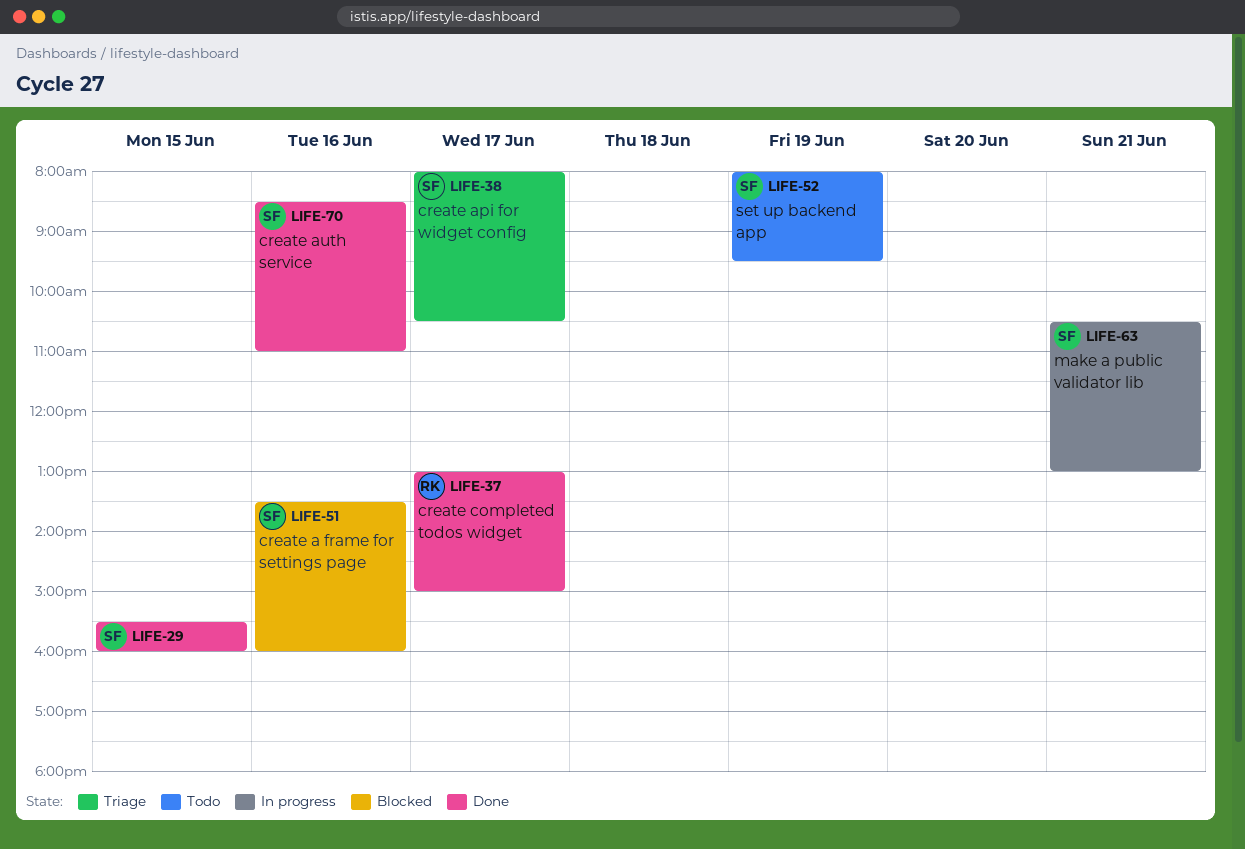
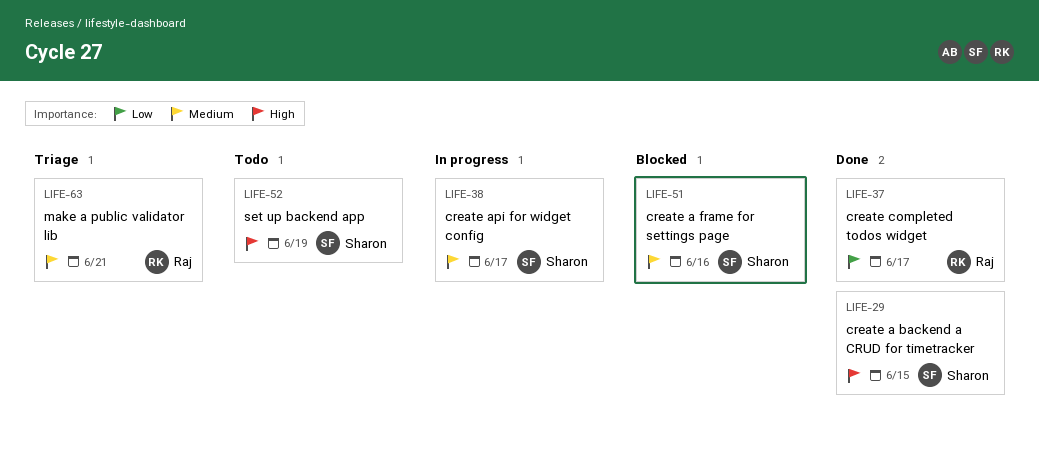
LIFE-38, status: Triage -> In progress
LIFE-63, status: In progress -> Triage
LIFE-63, owner: Sharon -> Raj
LIFE-70: present -> none

